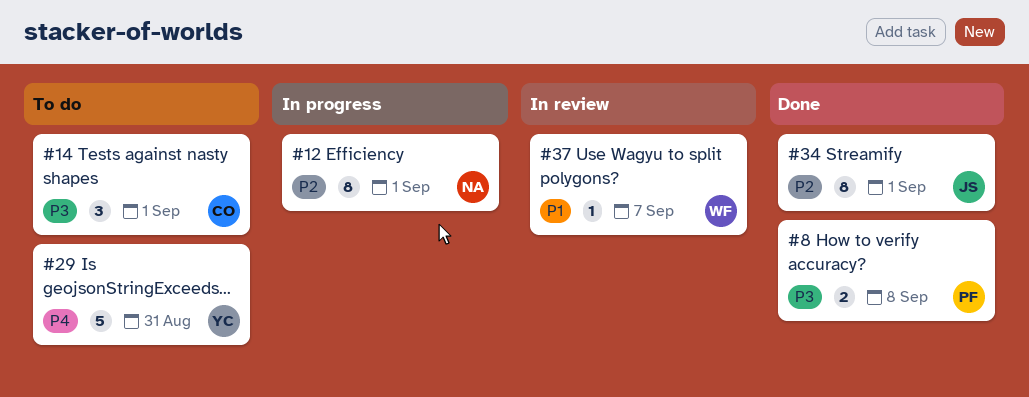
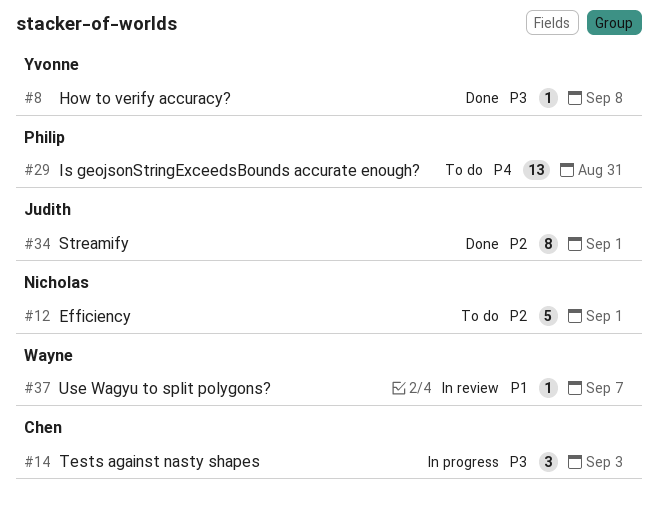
#8, owner: Philip -> Yvonne
#8, estimate: 2 -> 1
#12, status: In progress -> To do
#12, estimate: 8 -> 5
#14, status: To do -> In progress
#14, due: Sep 1 -> Sep 3
#29, owner: Yvonne -> Philip
#29, estimate: 5 -> 13

